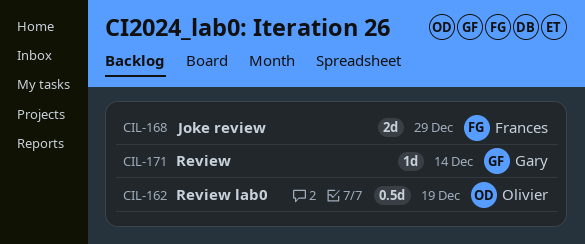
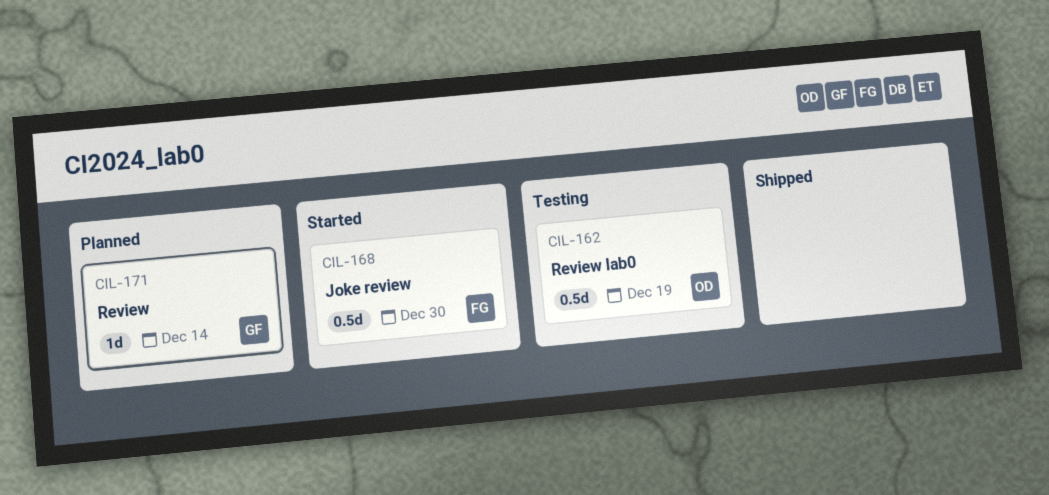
CIL-168, estimate: 2d -> 0.5d
CIL-168, due: Dec 29 -> Dec 30

